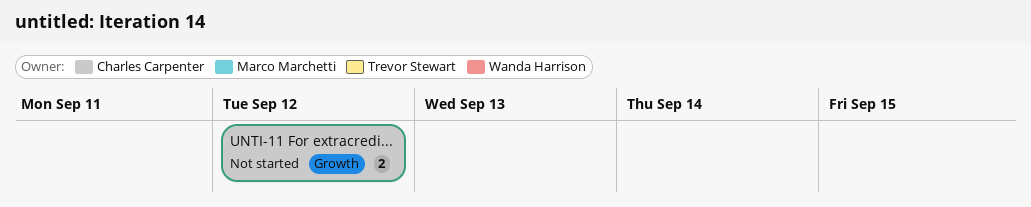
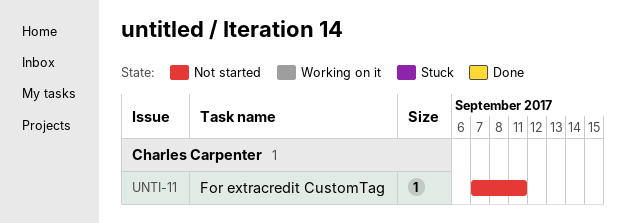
UNTI-11, estimate: 2 -> 1
UNTI-11, due: Sep 12 -> Sep 11

